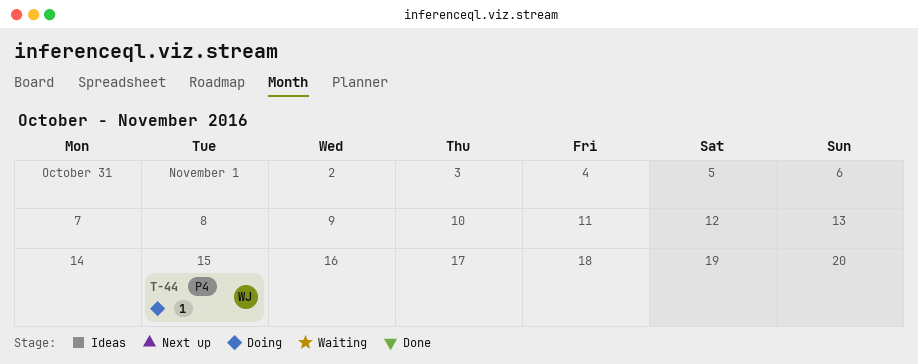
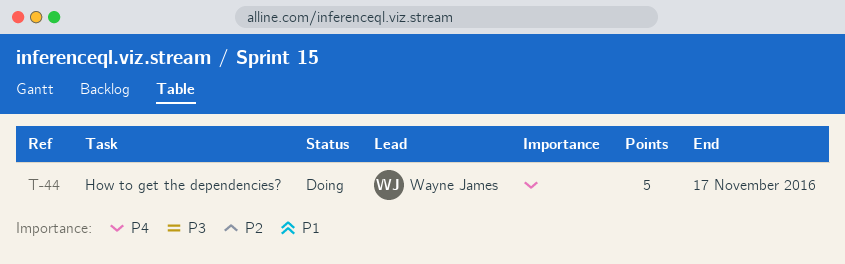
T-44, estimate: 1 -> 5
T-44, due: Nov 15 -> Nov 17

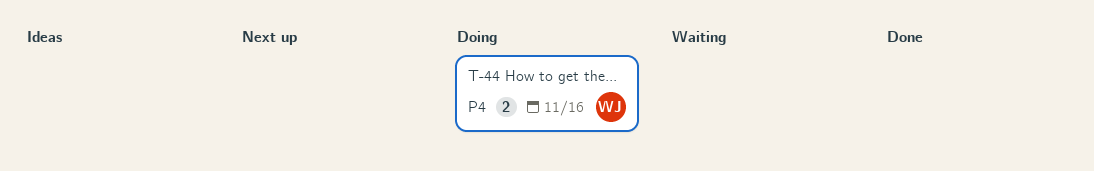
T-44, estimate: 5 -> 2
T-44, due: Nov 17 -> Nov 16

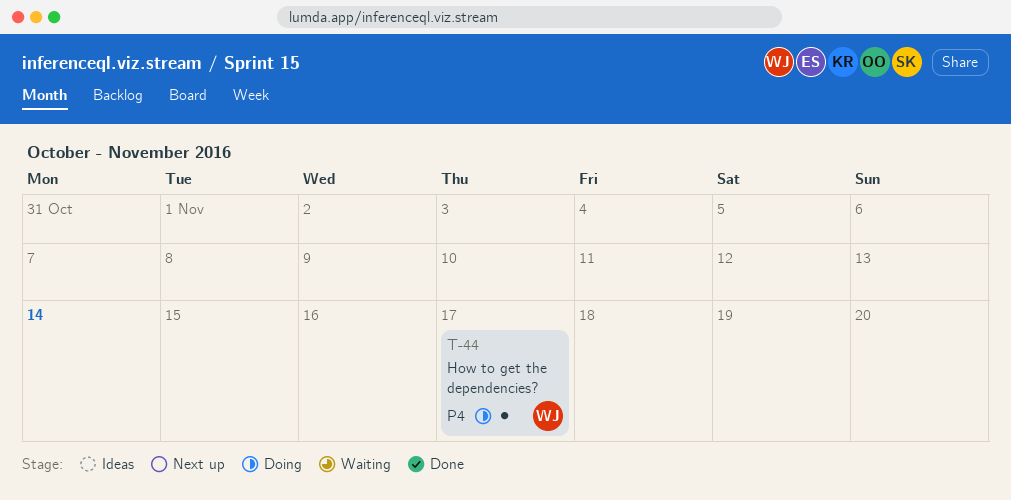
T-44, estimate: 2 -> 1
T-44, due: Nov 16 -> Nov 17

